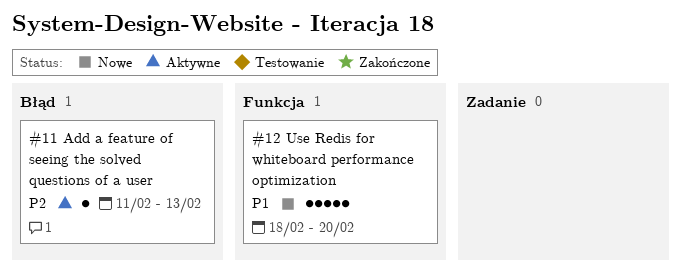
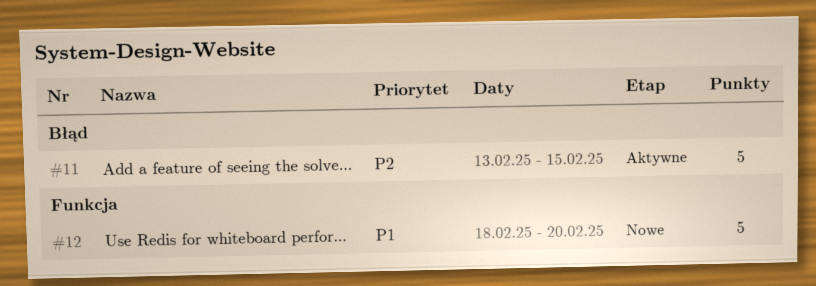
#11, estimate: 1 -> 5
#11, start: Feb 11 -> Feb 13
#11, due: Feb 13 -> Feb 15

